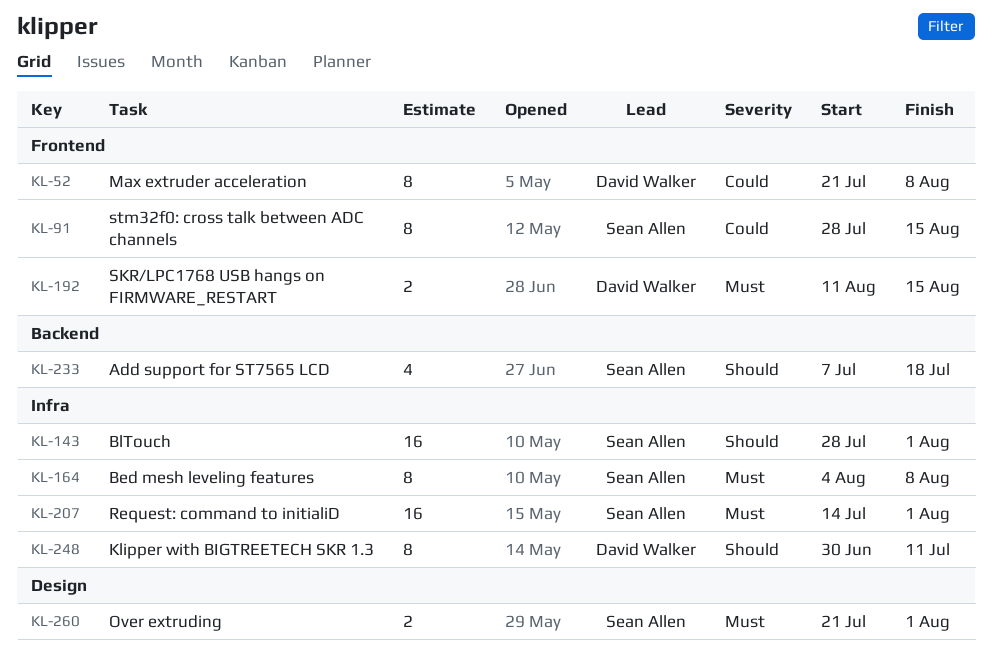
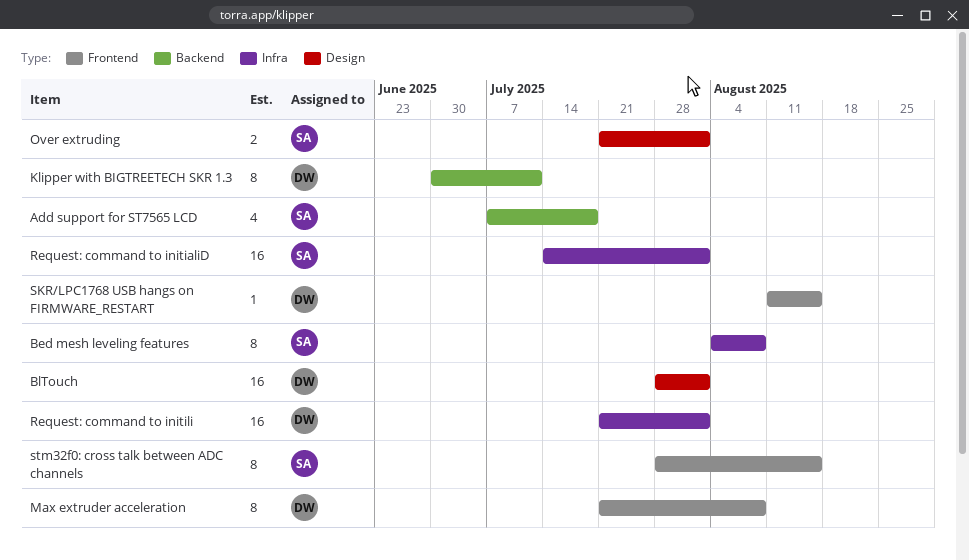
BlTouch, owner: Sean Allen -> David Walker
BlTouch, label: Infra -> Design
Klipper with BIGTREETECH SKR 1.3, label: Infra -> Backend
Request: command to initili: none -> present
SKR/LPC1768 USB hangs on FIRMWARE_RESTART, estimate: 2 -> 1

